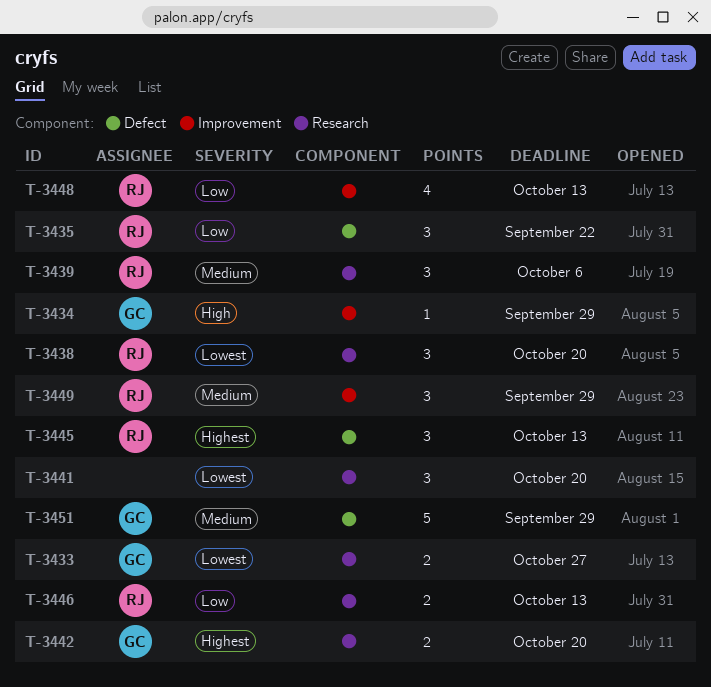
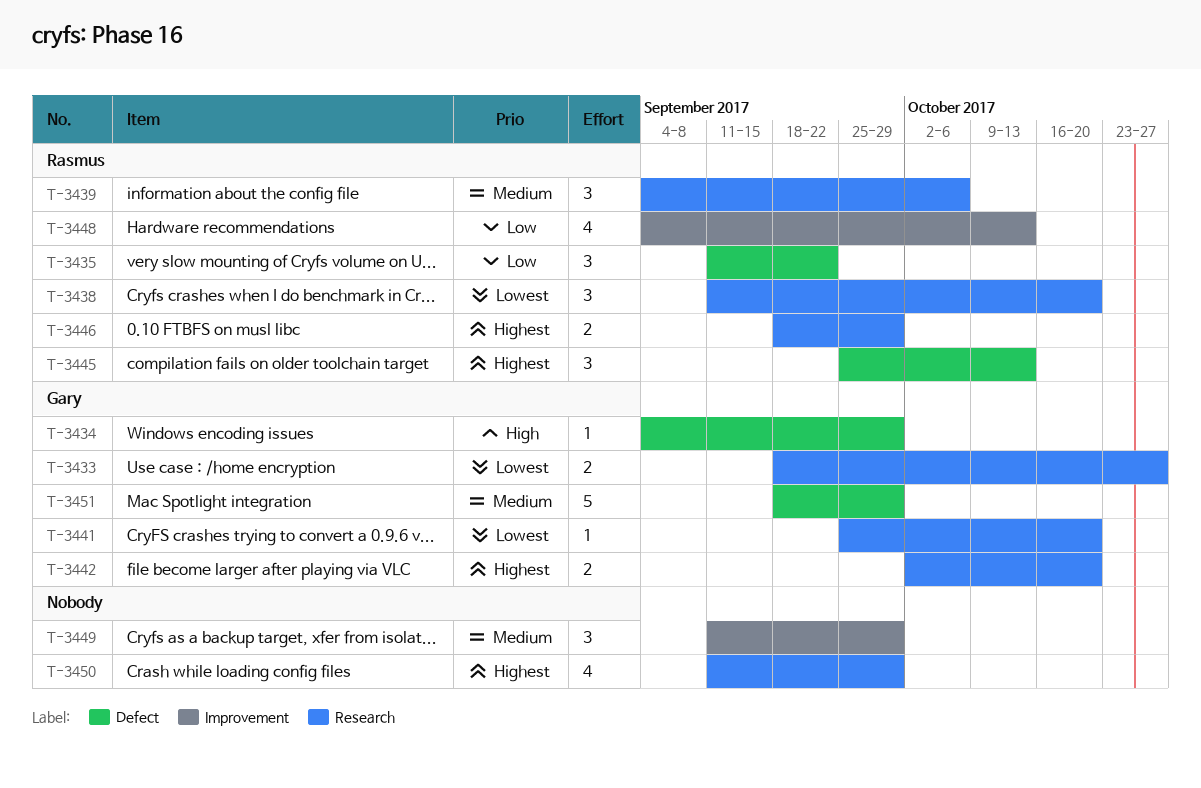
T-3434, label: Improvement -> Defect
T-3441, owner: none -> Gary
T-3441, estimate: 3 -> 1
T-3446, priority: Low -> Highest
T-3446, due: Oct 13 -> Sep 29
T-3449, owner: Rasmus -> none
T-3450: none -> present

